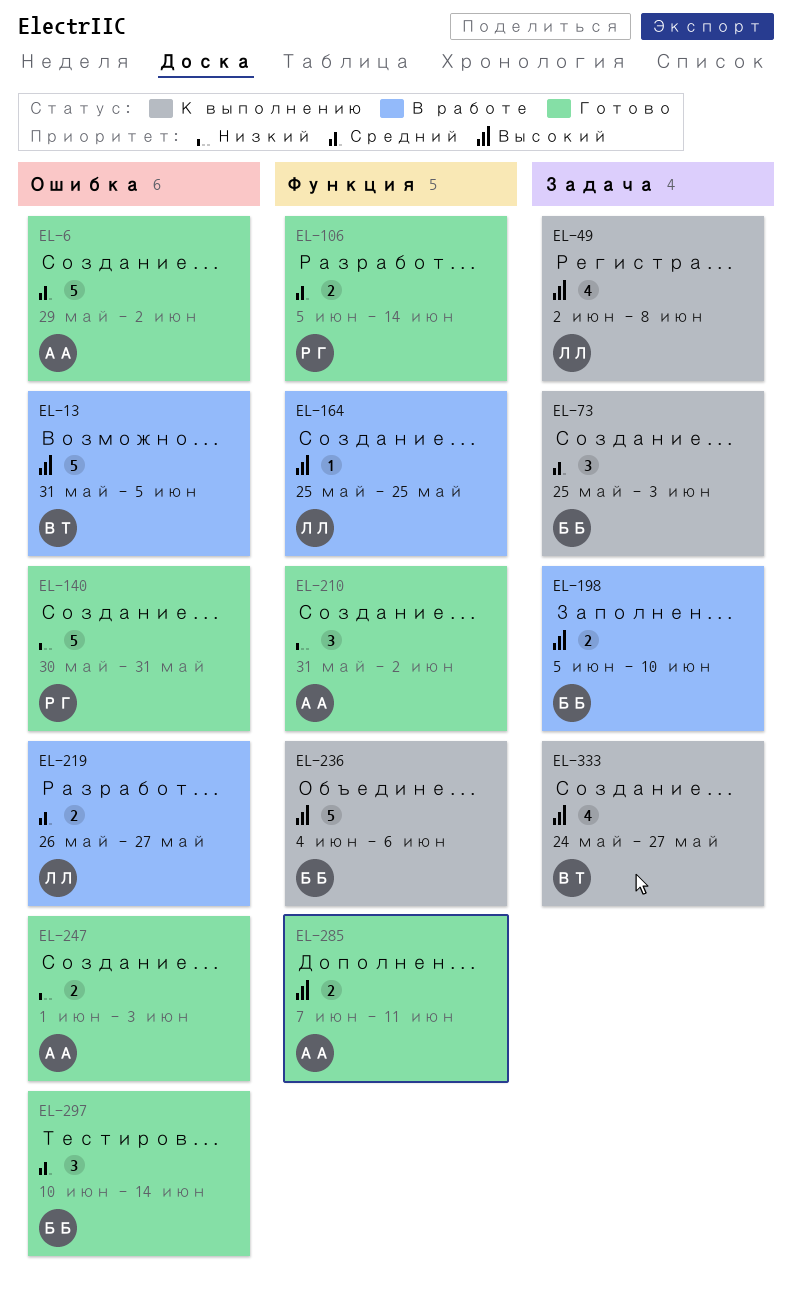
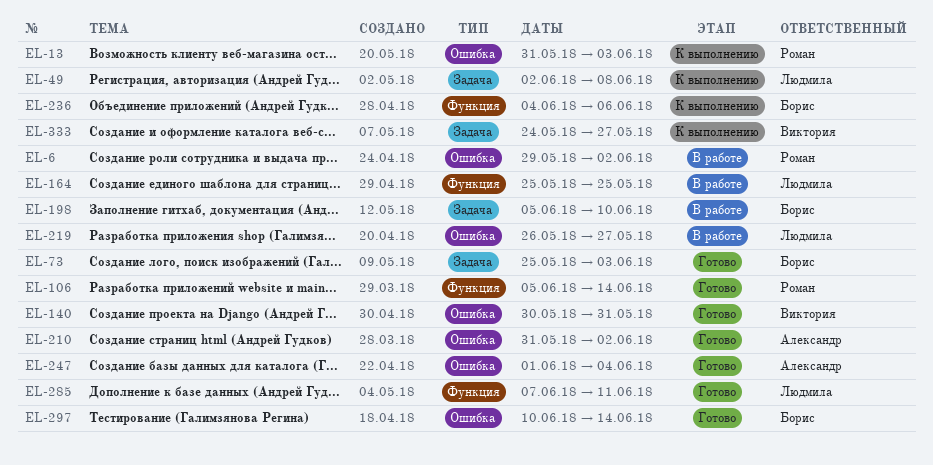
EL-6, status: Готово -> В работе
EL-6, owner: Александр -> Роман
EL-13, status: В работе -> К выполнению
EL-13, owner: Виктория -> Роман
EL-13, due: Jun 5 -> Jun 3
EL-73, status: К выполнению -> Готово
EL-140, owner: Роман -> Виктория
EL-210, label: Функция -> Ошибка
EL-247, due: Jun 3 -> Jun 4
EL-285, owner: Александр -> Людмила

